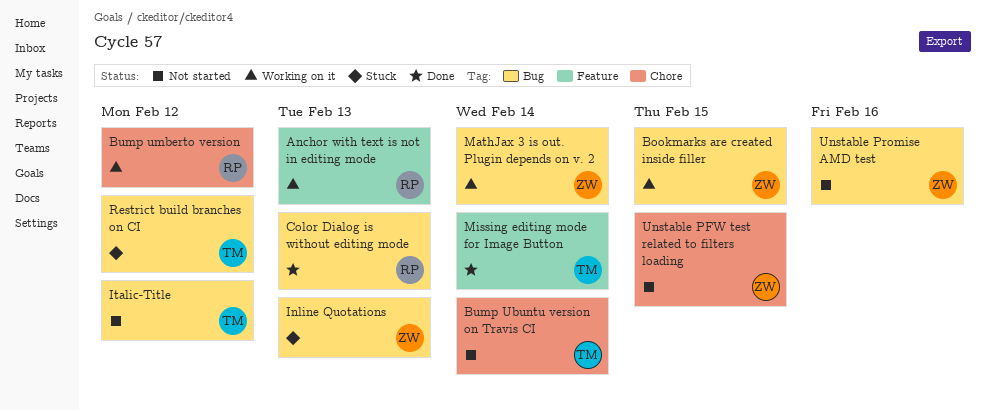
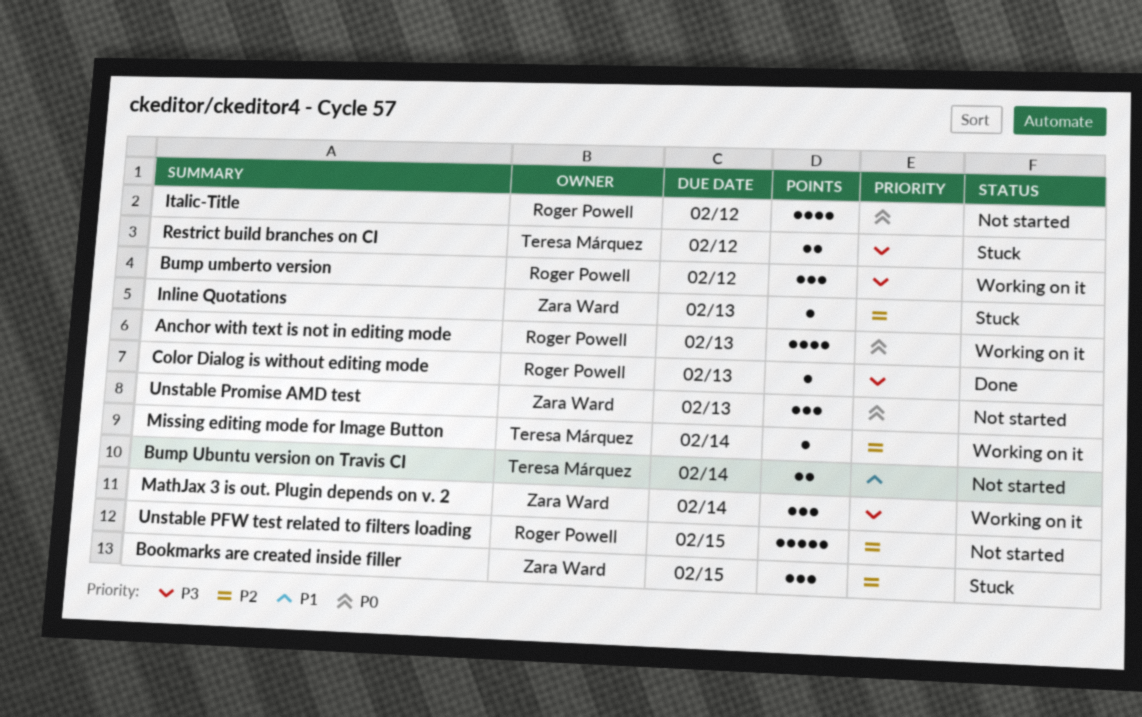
Bookmarks are created inside filler, status: Working on it -> Stuck
Italic-Title, owner: Teresa Márquez -> Roger Powell
Missing editing mode for Image Button, status: Done -> Working on it
Unstable PFW test related to filters loading, owner: Zara Ward -> Roger Powell
Unstable Promise AMD test, due: Feb 16 -> Feb 13

